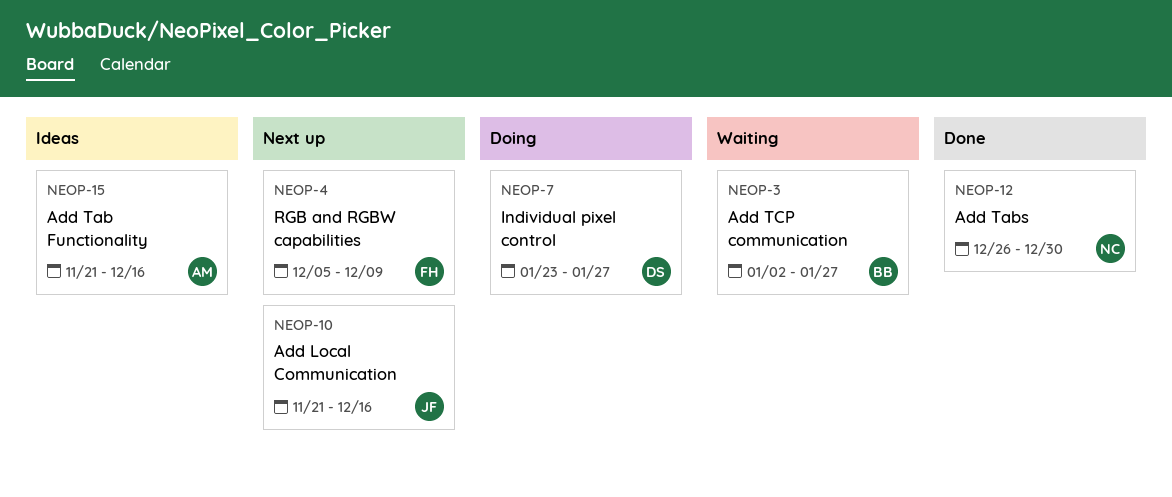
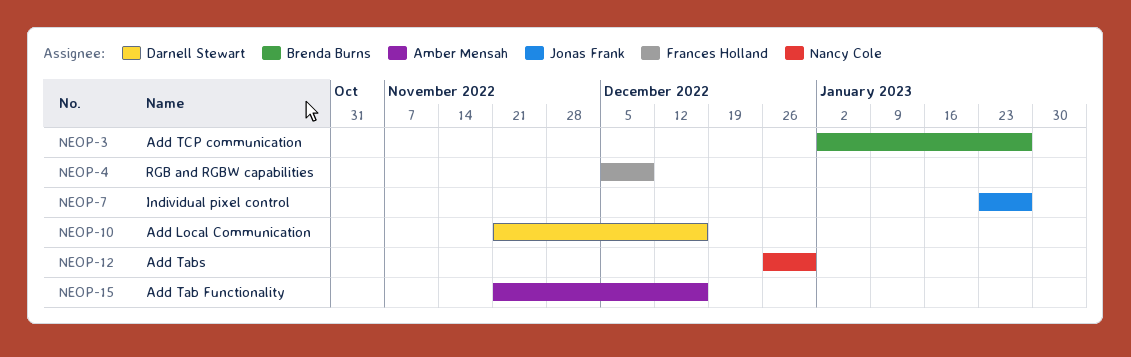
NEOP-7, owner: Darnell Stewart -> Jonas Frank
NEOP-10, owner: Jonas Frank -> Darnell Stewart

